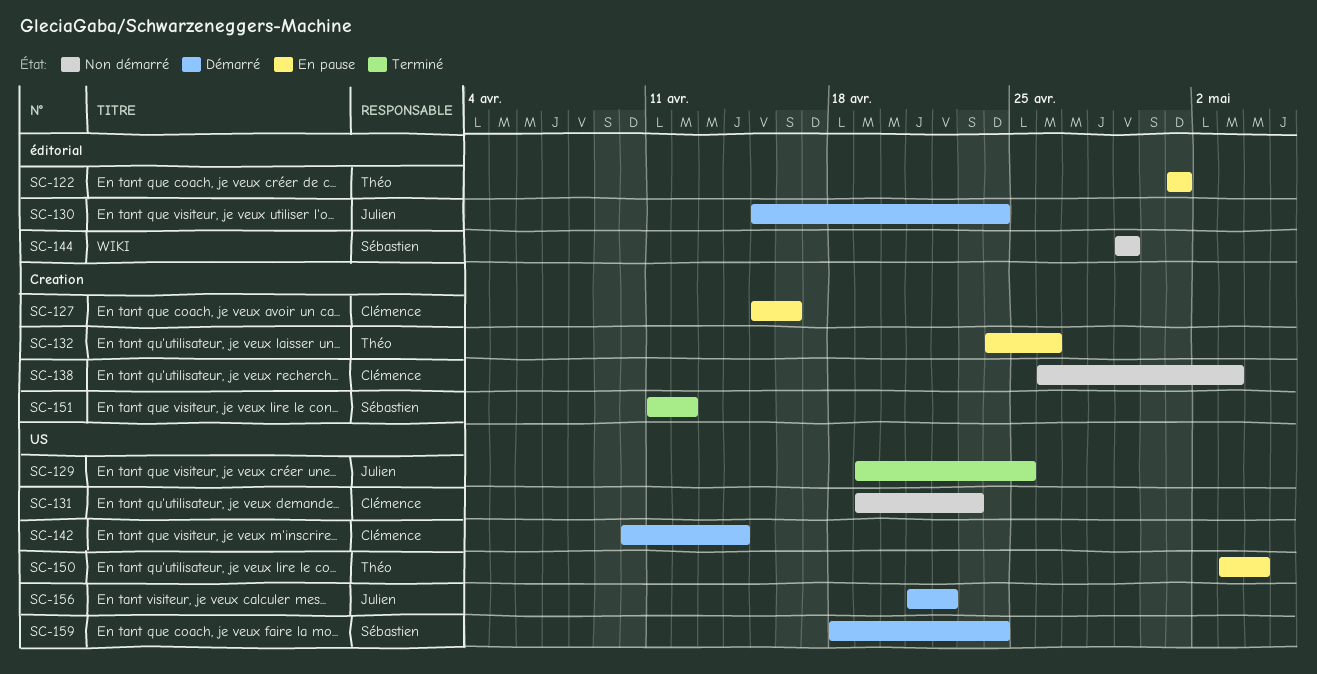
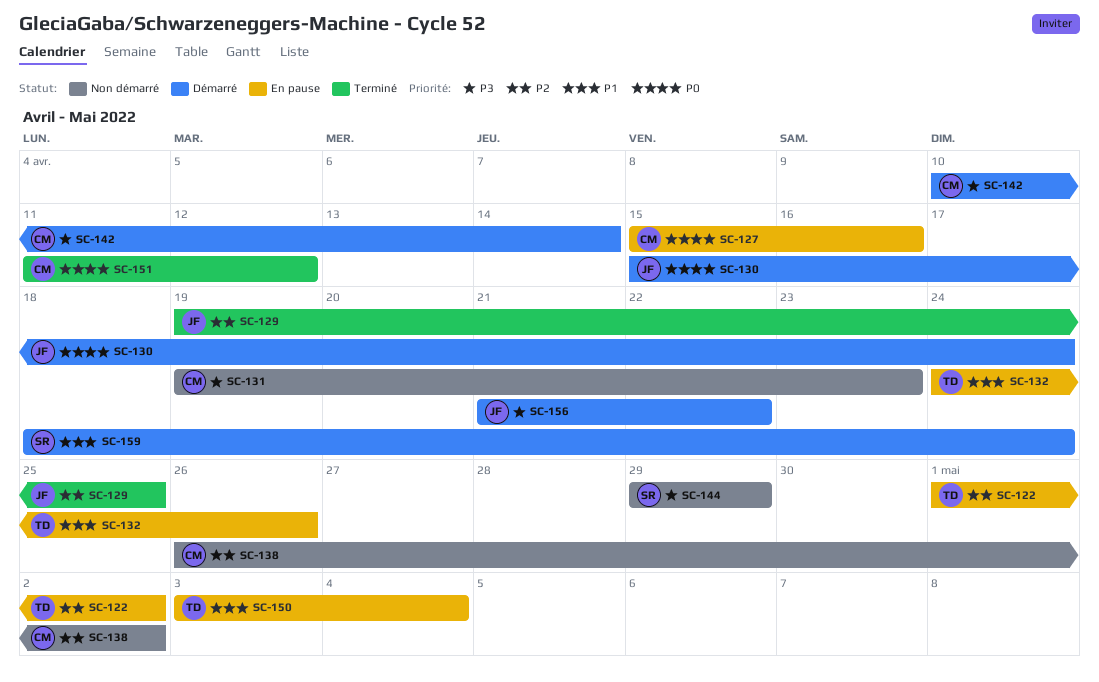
SC-122, due: May 1 -> May 2
SC-138, due: May 3 -> May 2
SC-151, owner: Sébastien -> Clémence

